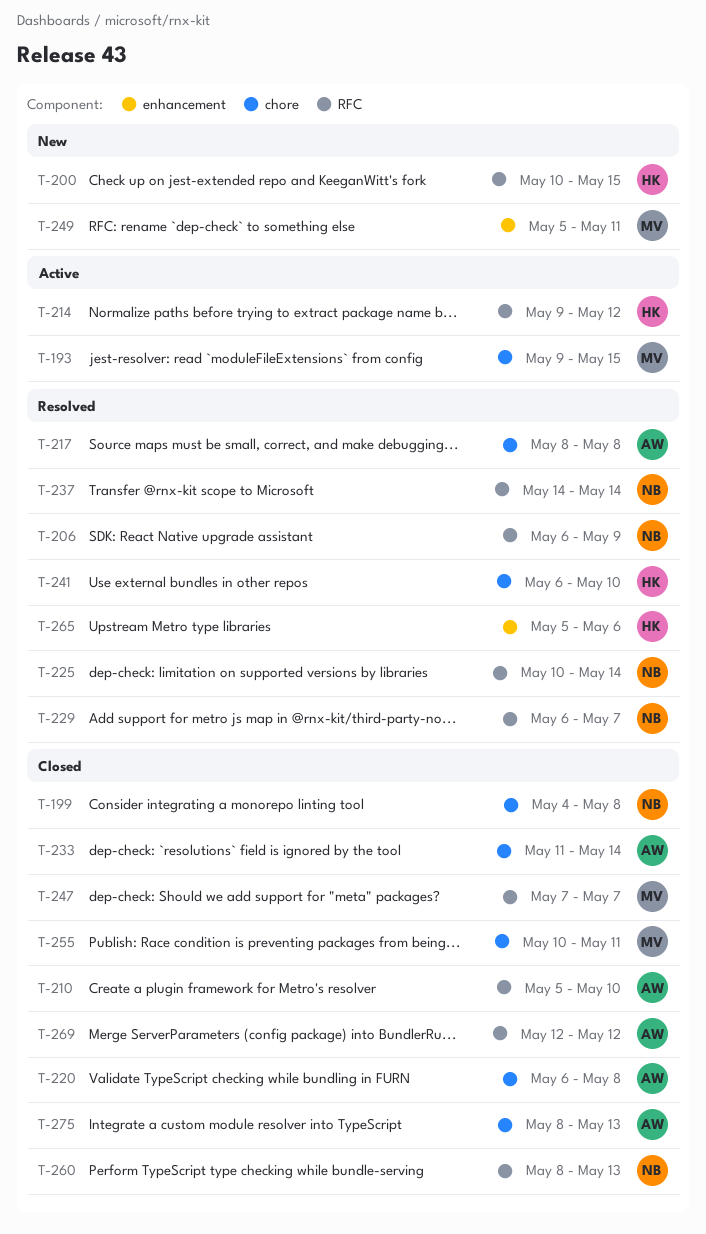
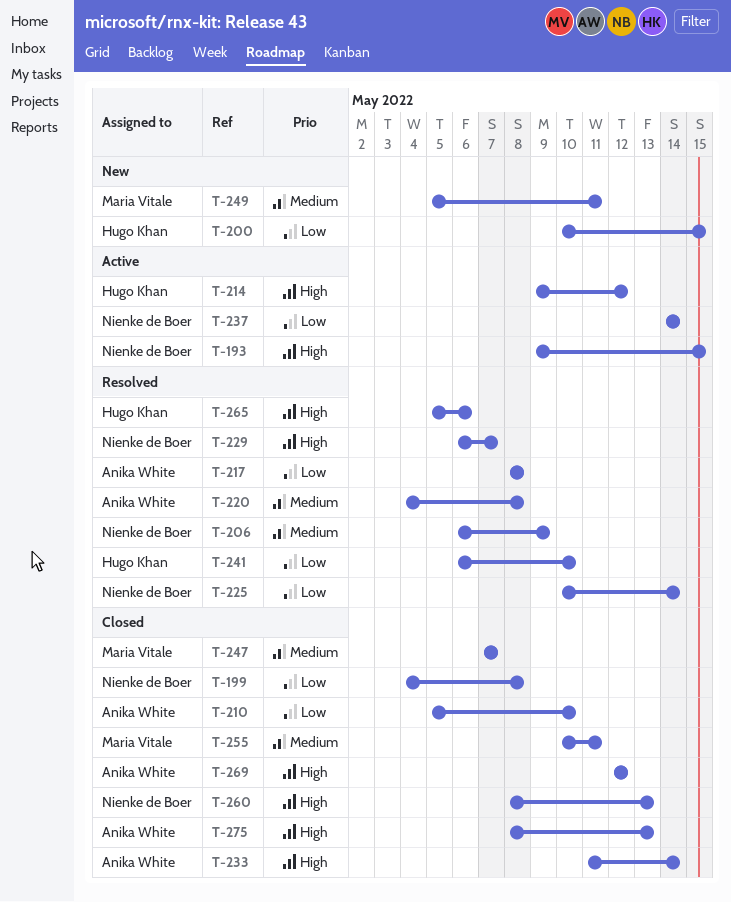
T-193, owner: Maria Vitale -> Nienke de Boer
T-220, status: Closed -> Resolved
T-220, start: May 6 -> May 4
T-237, status: Resolved -> Active

